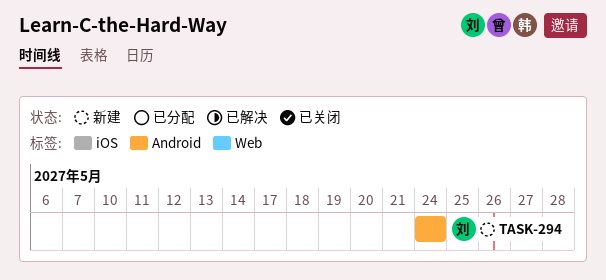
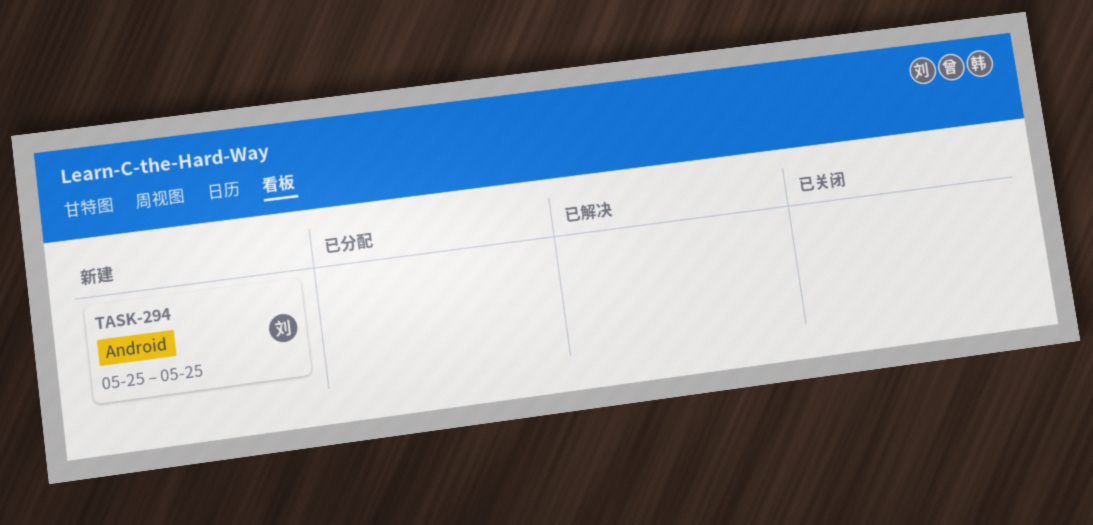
TASK-294, start: May 24 -> May 25
TASK-294, due: May 24 -> May 25

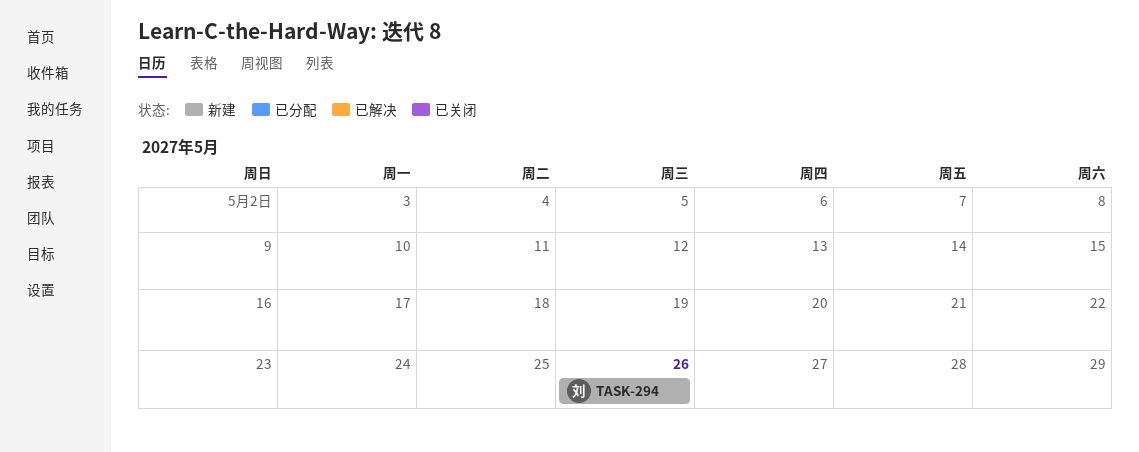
TASK-294, start: May 25 -> May 26
TASK-294, due: May 25 -> May 26

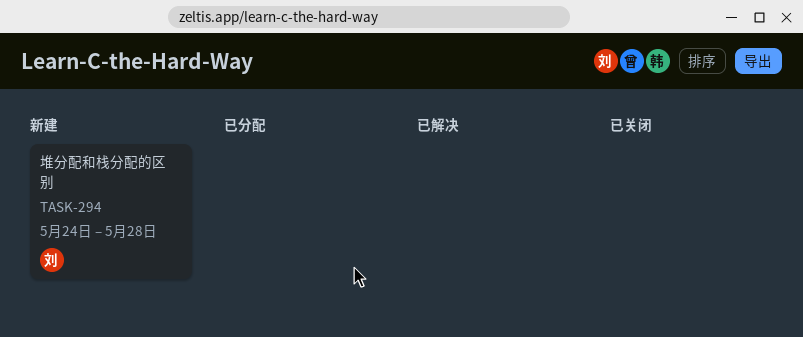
TASK-294, start: May 26 -> May 24
TASK-294, due: May 26 -> May 28

